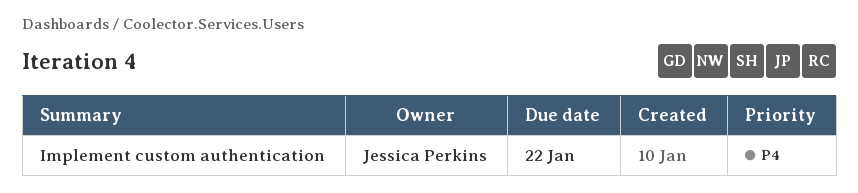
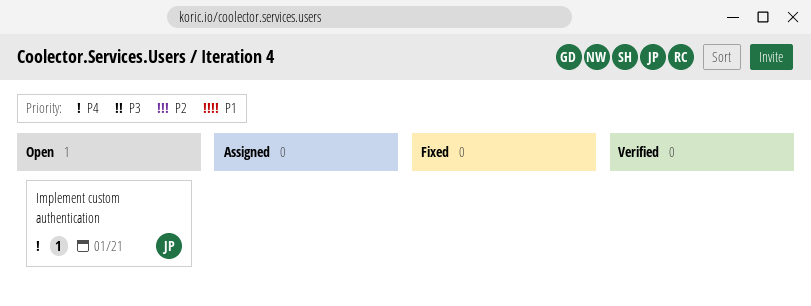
Implement custom authentication, due: Jan 22 -> Jan 21

